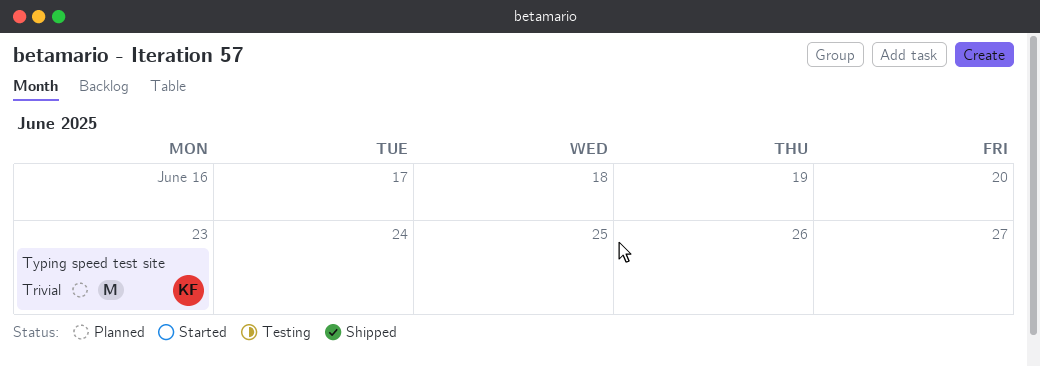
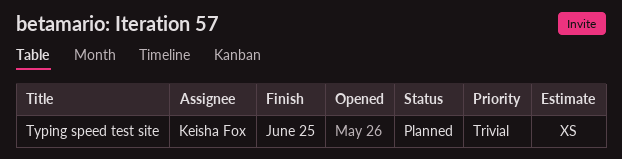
Typing speed test site, estimate: M -> XS
Typing speed test site, due: Jun 23 -> Jun 25

